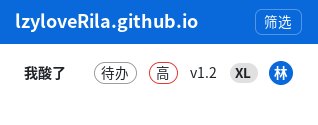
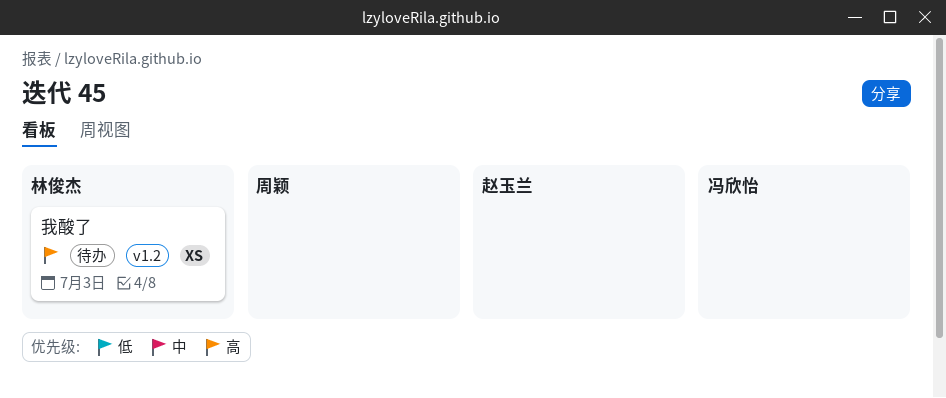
我酸了, estimate: XL -> XS

